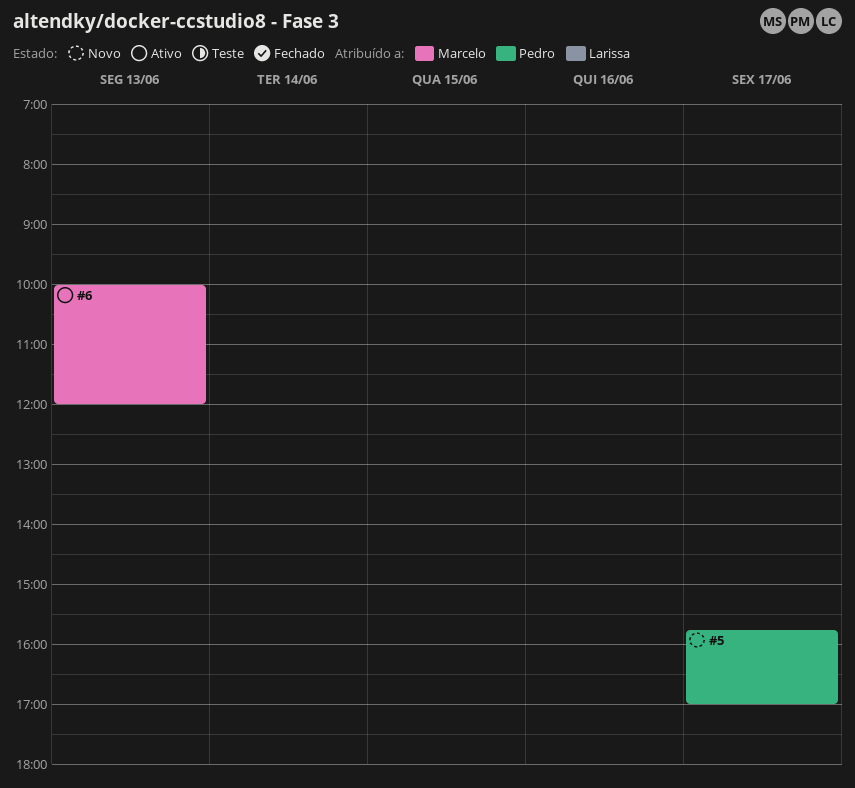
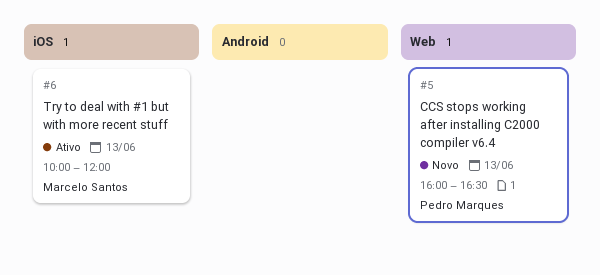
#5, day: Jun 17 -> Jun 13
#5, begins: 15:45 -> 16:00
#5, ends: 17:00 -> 16:30

